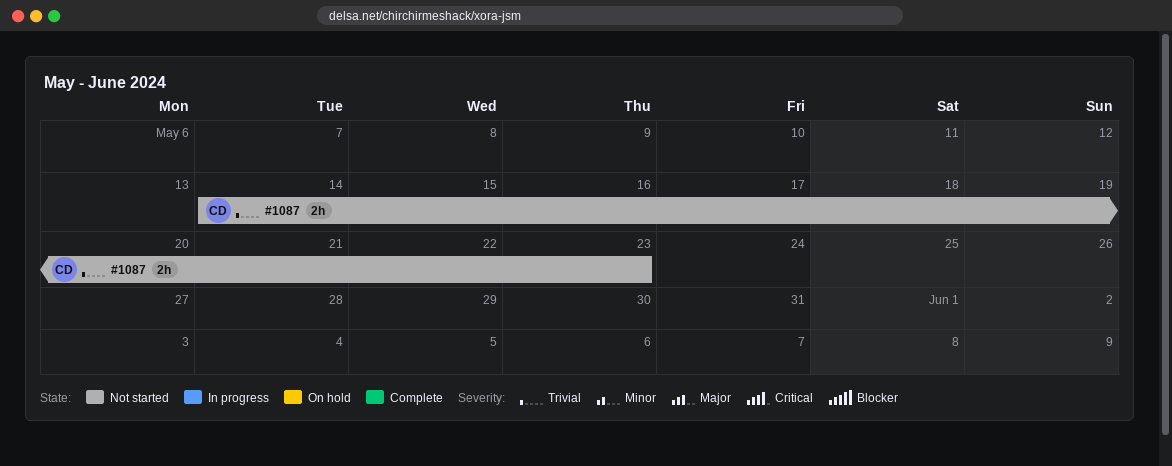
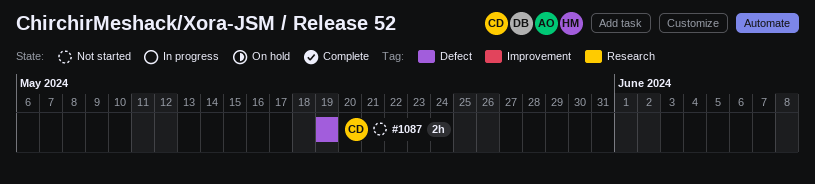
#1087, start: May 14 -> May 19
#1087, due: May 23 -> May 19

